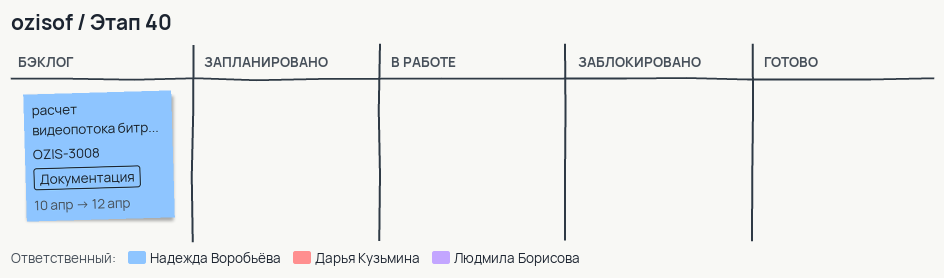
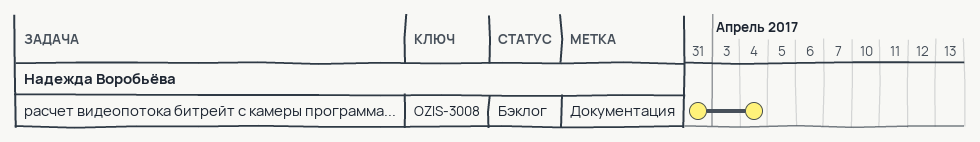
OZIS-3008, start: Apr 10 -> Mar 31
OZIS-3008, due: Apr 12 -> Apr 4

